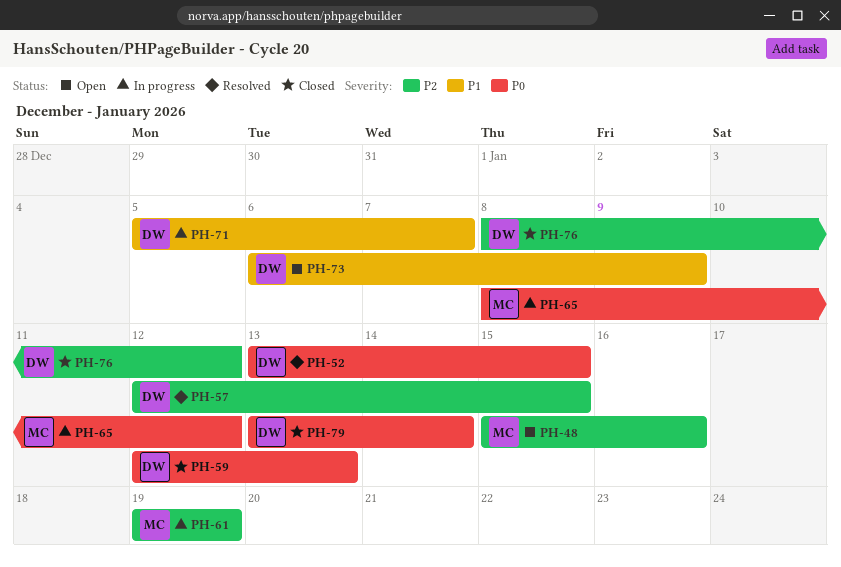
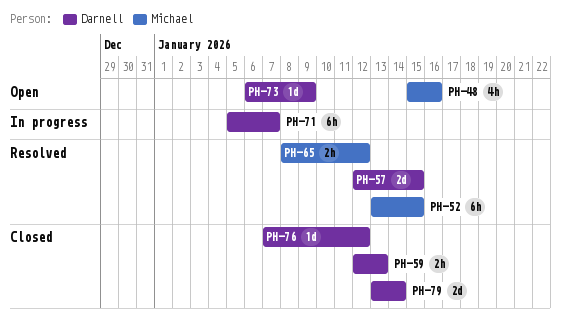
PH-52, owner: Darnell -> Michael
PH-61: present -> none
PH-65, status: In progress -> Resolved
PH-76, start: Jan 8 -> Jan 7

